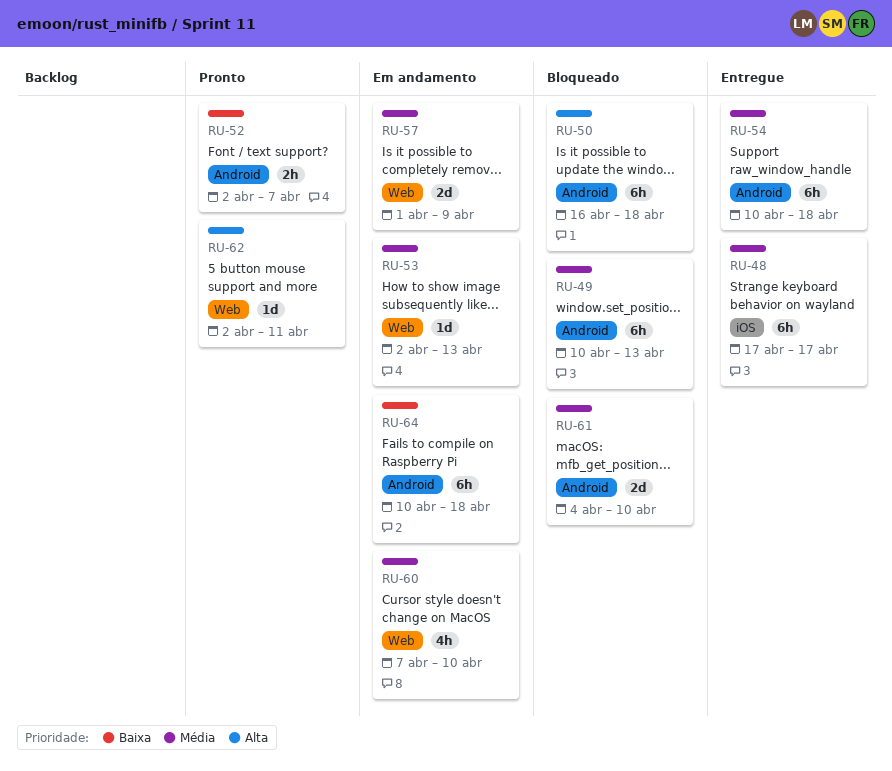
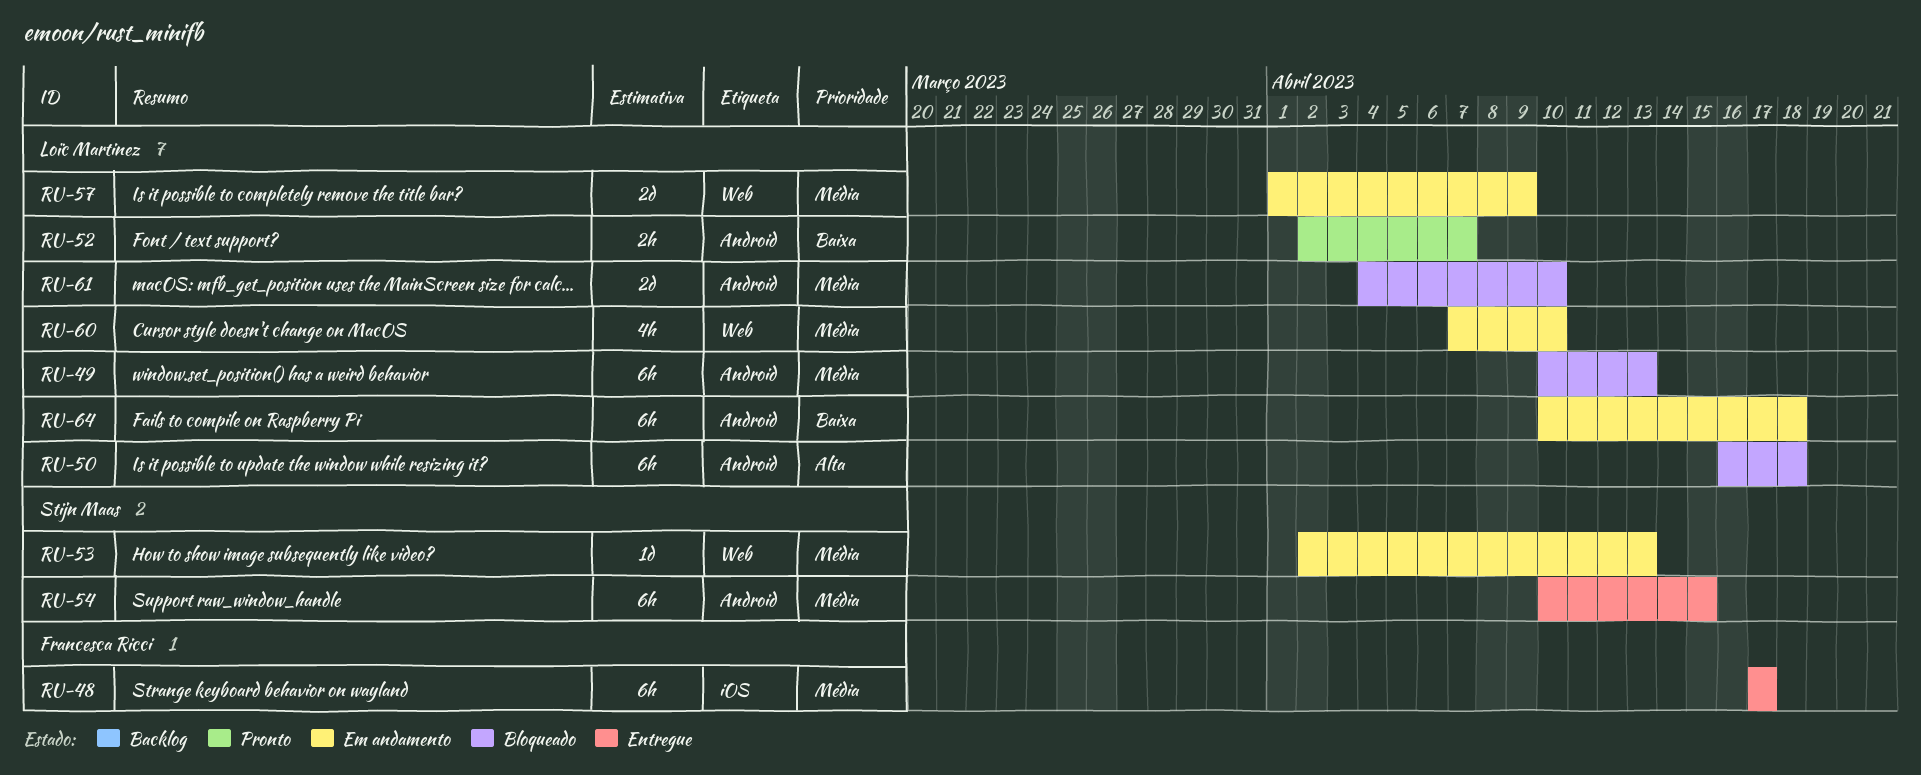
RU-54, due: Apr 18 -> Apr 15
RU-62: present -> none

